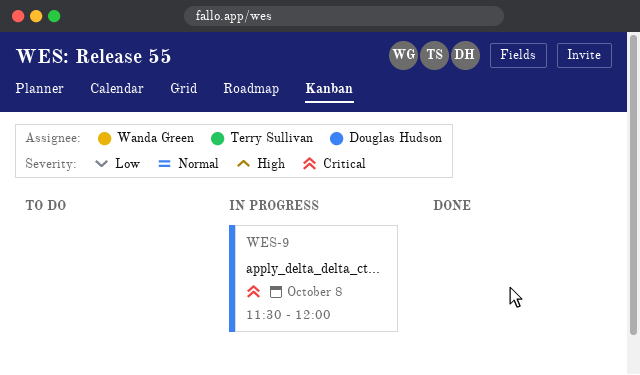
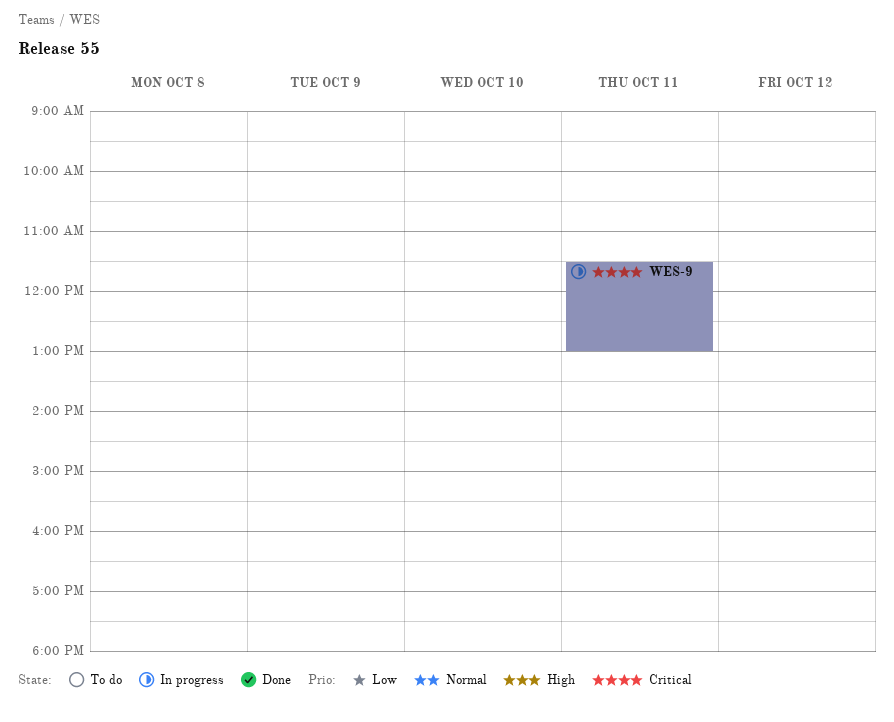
WES-9, day: Oct 8 -> Oct 11
WES-9, ends: 12:00 -> 13:00

